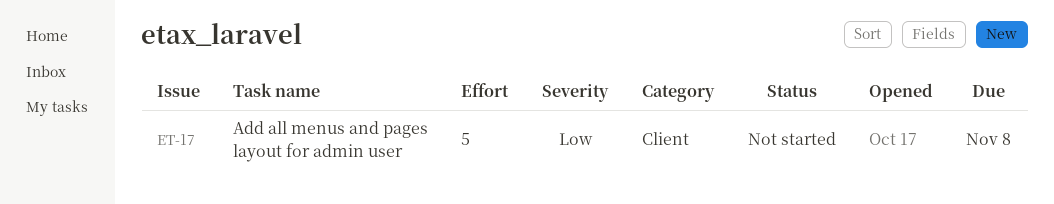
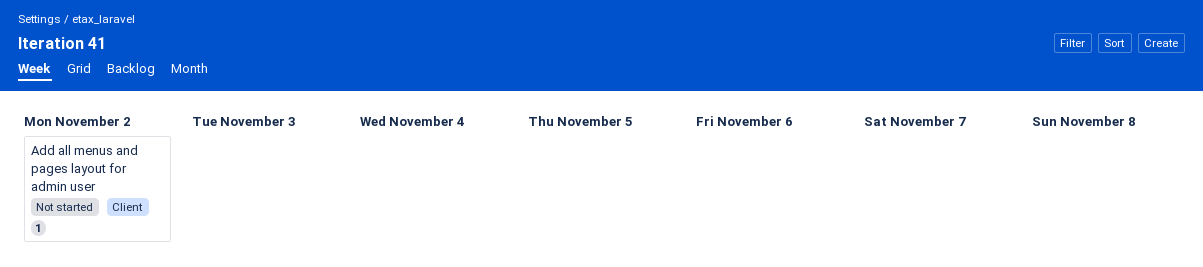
Add all menus and pages layout for admin user, estimate: 5 -> 1
Add all menus and pages layout for admin user, due: Nov 8 -> Nov 2

